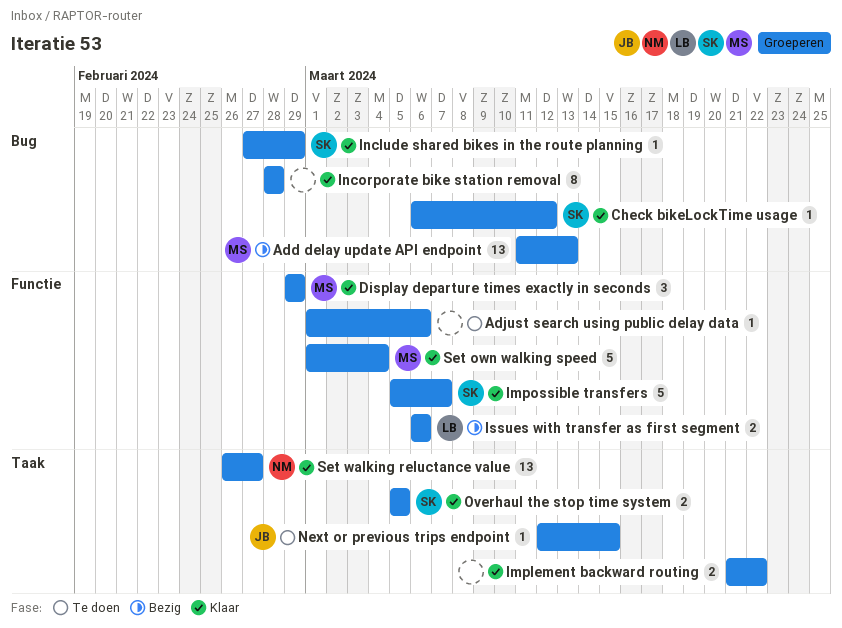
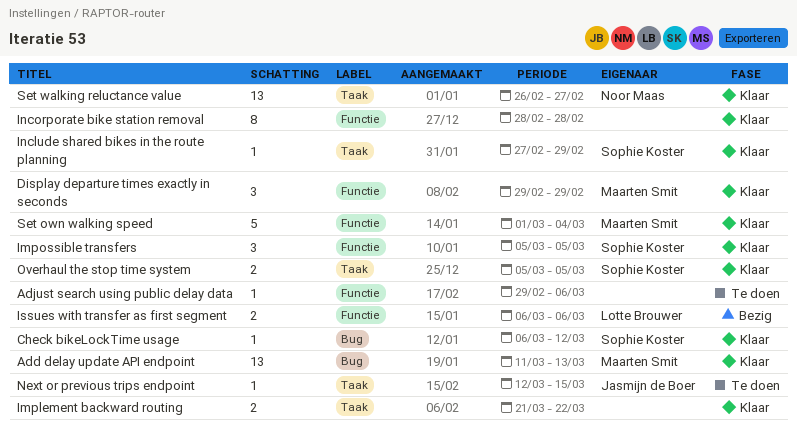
Add delay update API endpoint, status: Bezig -> Klaar
Adjust search using public delay data, start: Mar 1 -> Feb 29
Impossible transfers, estimate: 5 -> 3
Impossible transfers, due: Mar 7 -> Mar 5
Include shared bikes in the route planning, label: Bug -> Taak
Incorporate bike station removal, label: Bug -> Functie

